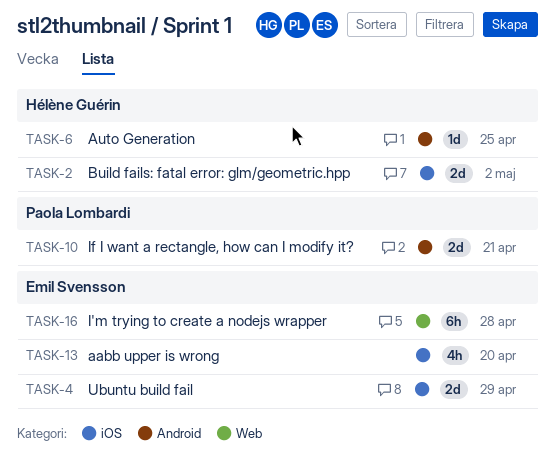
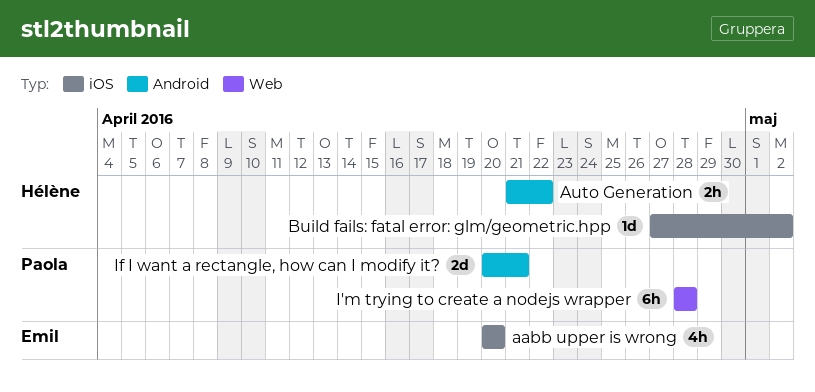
Auto Generation, estimate: 1d -> 2h
Auto Generation, due: Apr 25 -> Apr 22
Build fails: fatal error: glm/geometric.hpp, estimate: 2d -> 1d
I'm trying to create a nodejs wrapper, owner: Emil Svensson -> Paola Lombardi
Ubuntu build fail: present -> none

